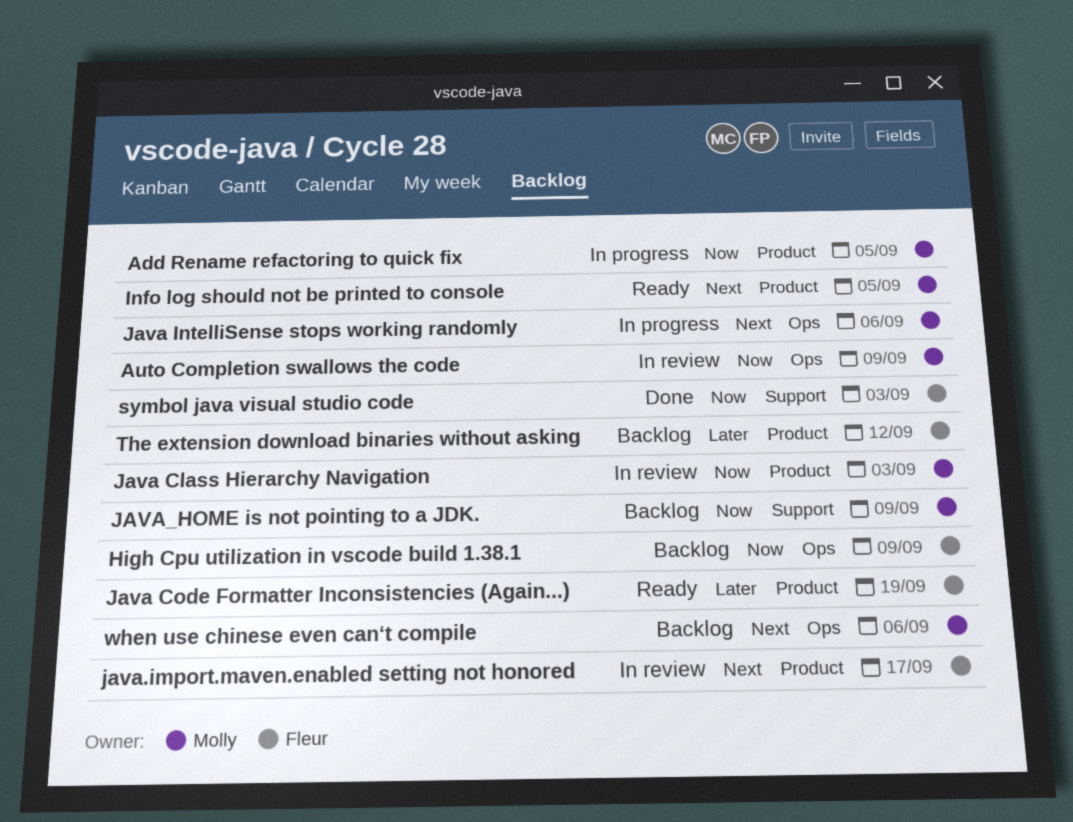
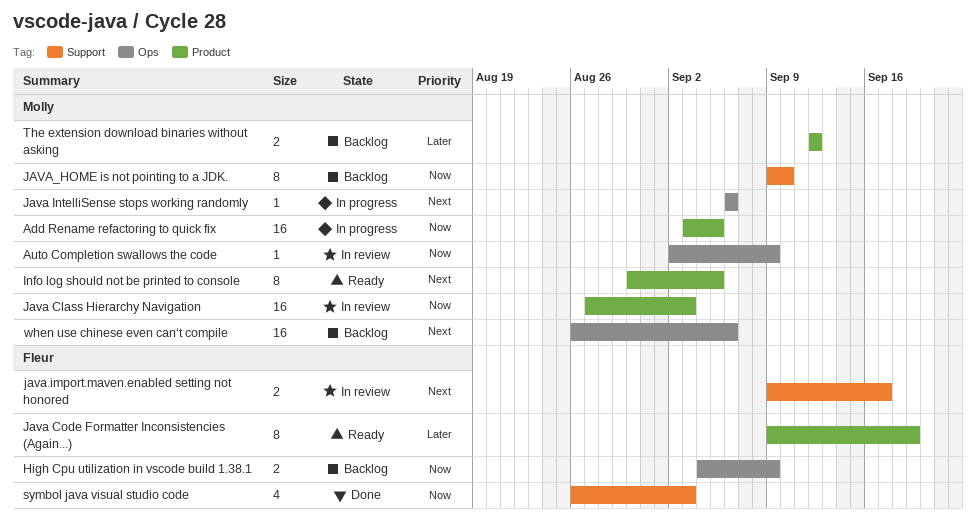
java.import.maven.enabled setting not honored, label: Product -> Support
JAVA_HOME is not pointing to a JDK., due: Sep 9 -> Sep 10
The extension download binaries without asking, owner: Fleur -> Molly

